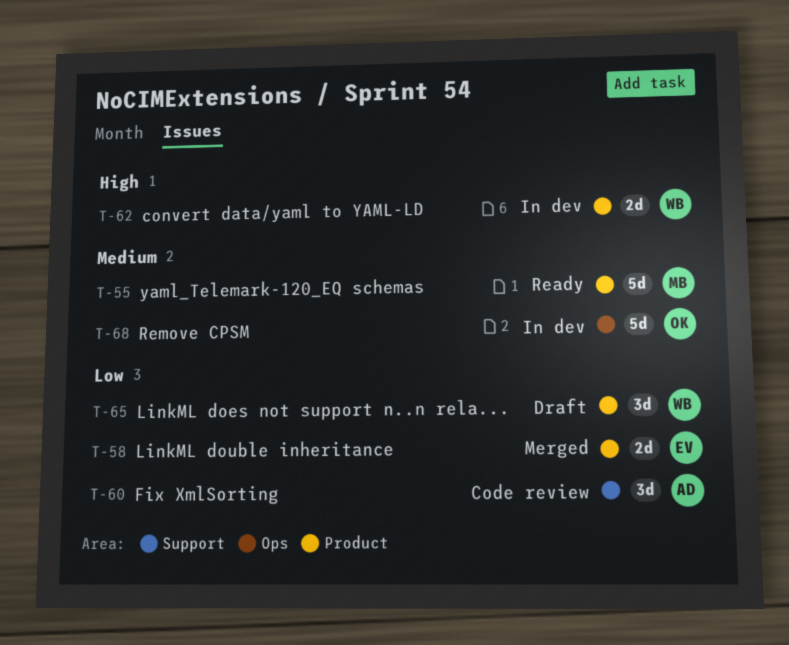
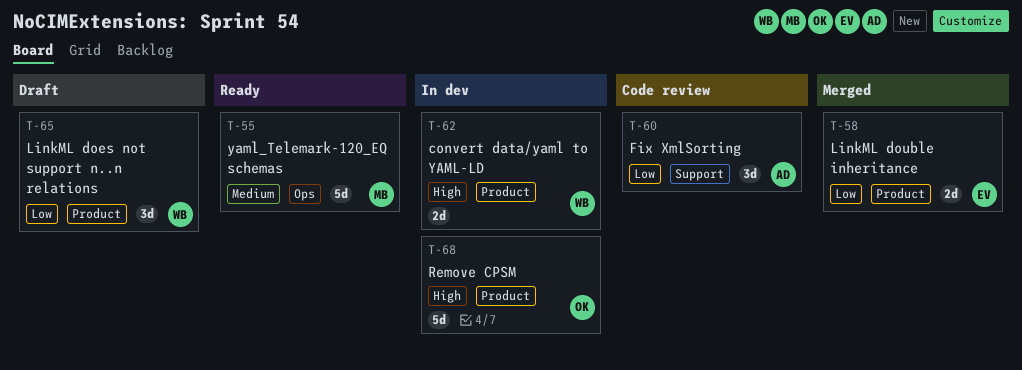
T-55, label: Product -> Ops
T-68, priority: Medium -> High
T-68, label: Ops -> Product

